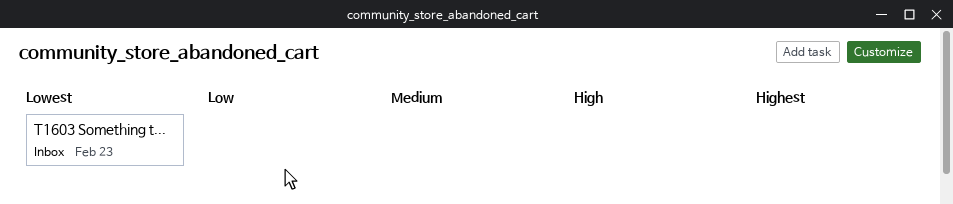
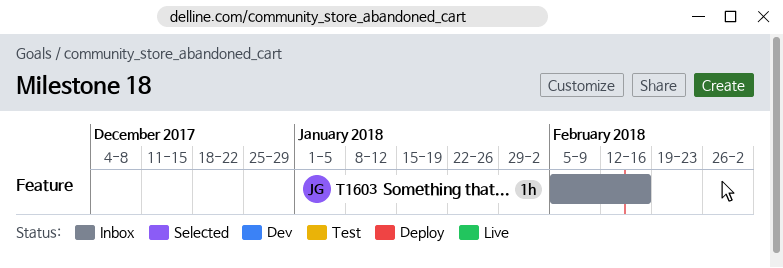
T1603, due: Feb 23 -> Feb 16

